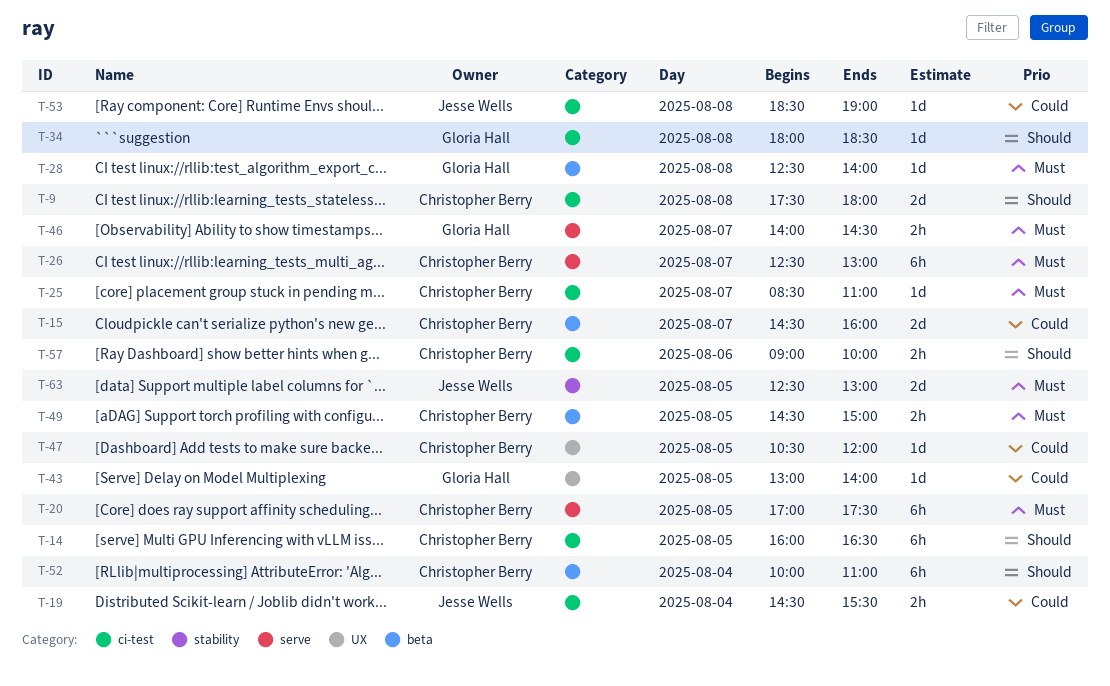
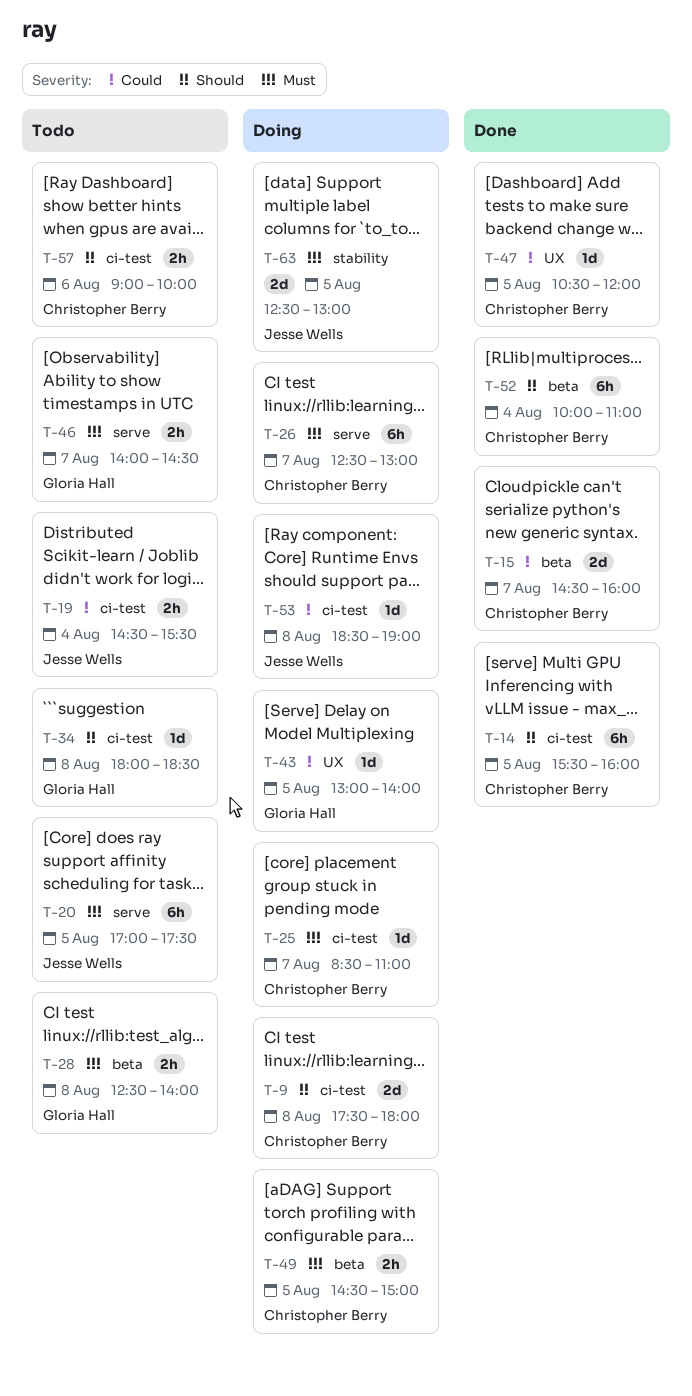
T-14, begins: 16:00 -> 15:30
T-14, ends: 16:30 -> 16:00
T-20, owner: Christopher Berry -> Jesse Wells
T-28, estimate: 1d -> 2h

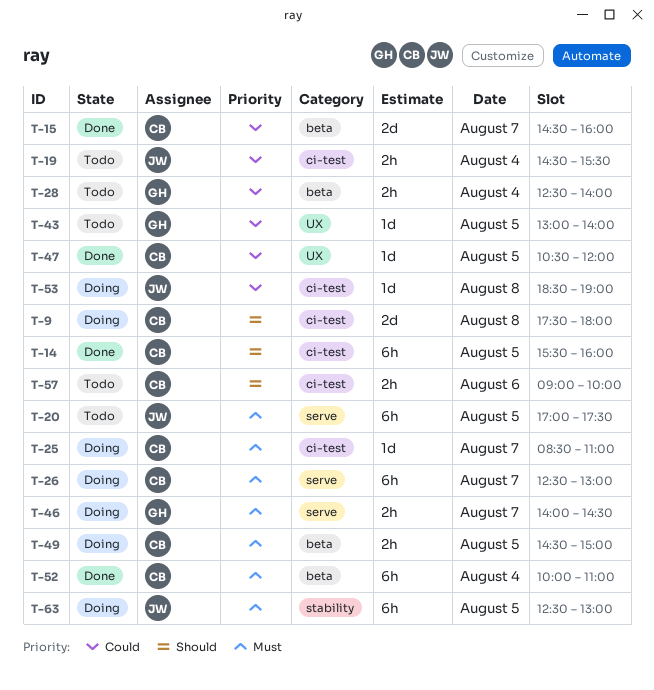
T-28, priority: Must -> Could
T-28, day: Aug 8 -> Aug 4
T-34: present -> none
T-43, status: Doing -> Todo
T-46, status: Todo -> Doing
T-52, priority: Should -> Must
T-63, estimate: 2d -> 6h

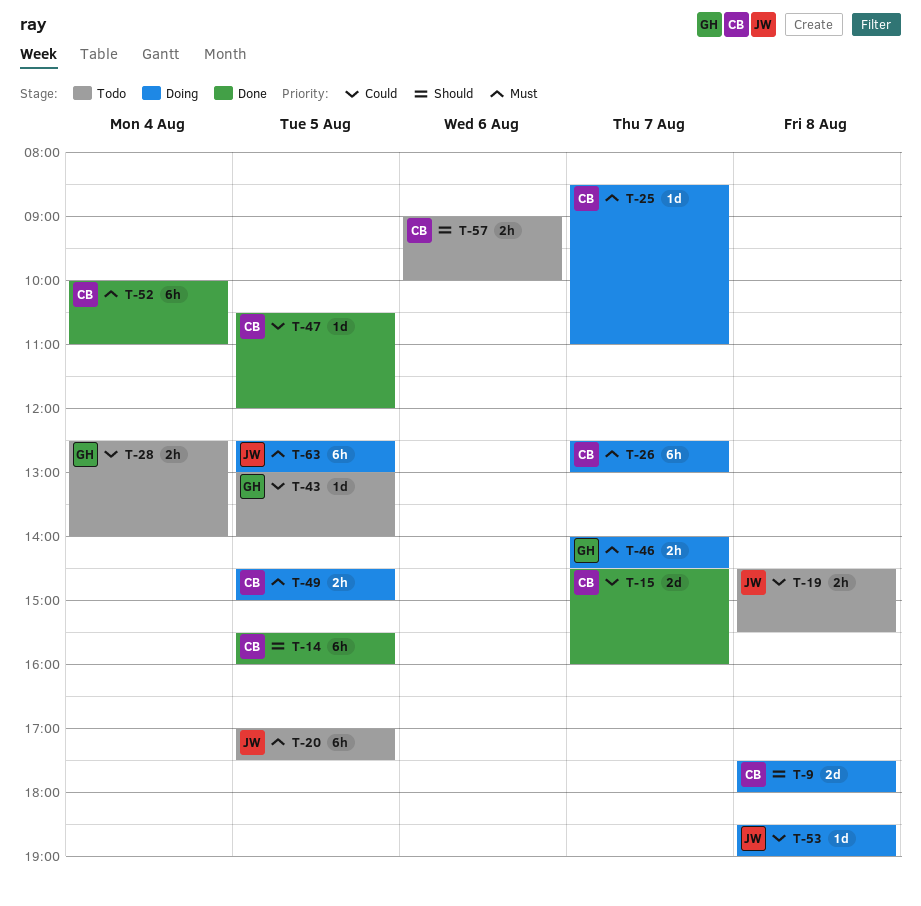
T-19, day: Aug 4 -> Aug 8

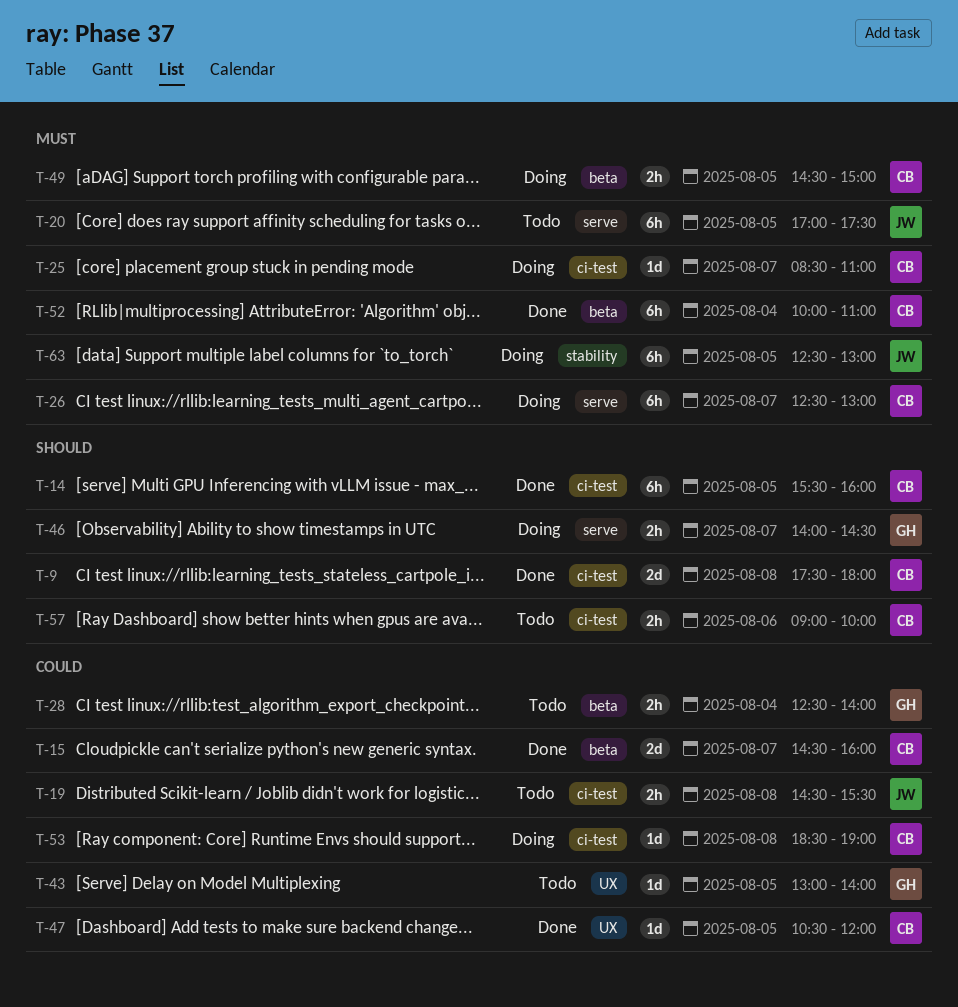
T-9, status: Doing -> Done
T-46, priority: Must -> Should
T-53, owner: JW -> CB

